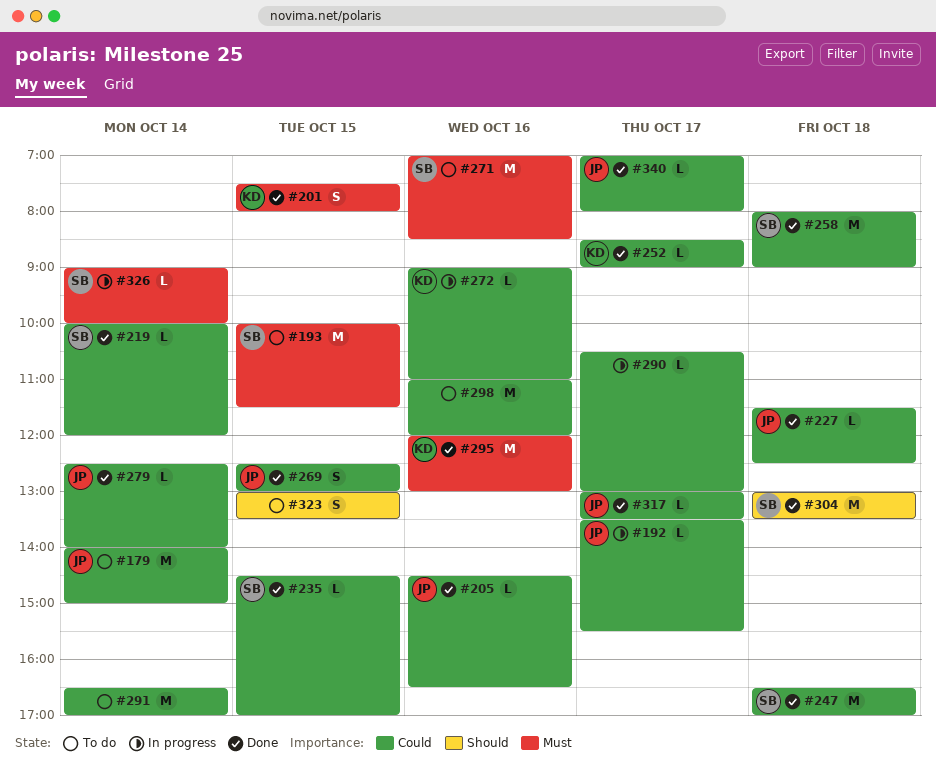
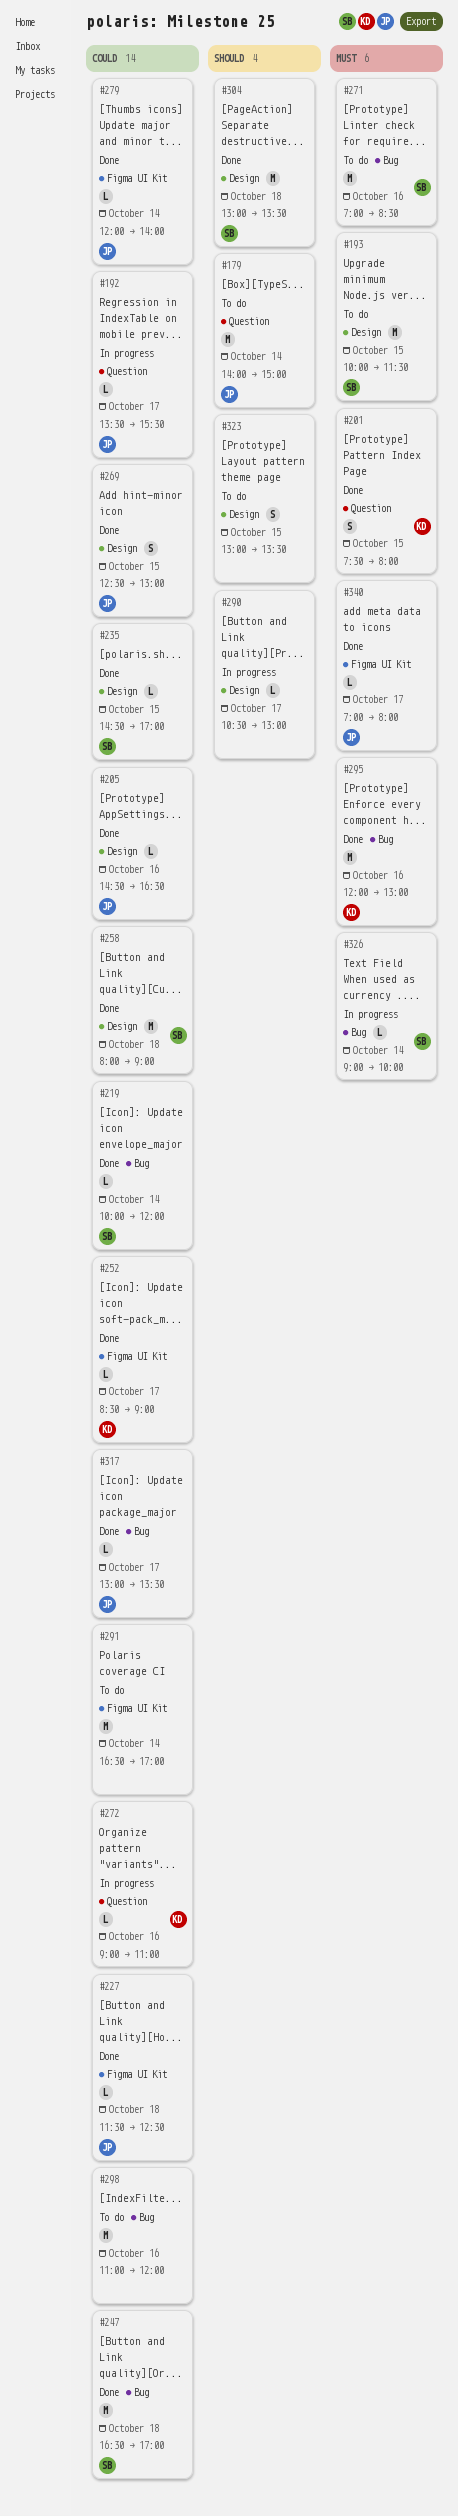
#179, priority: Could -> Should
#279, begins: 12:30 -> 12:00
#290, priority: Could -> Should
#340, priority: Could -> Must

